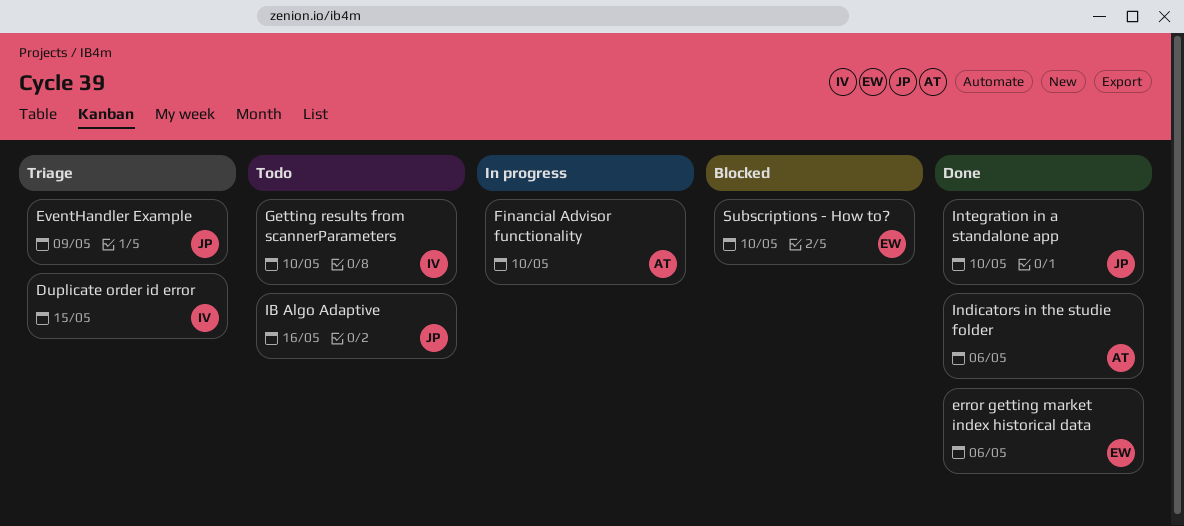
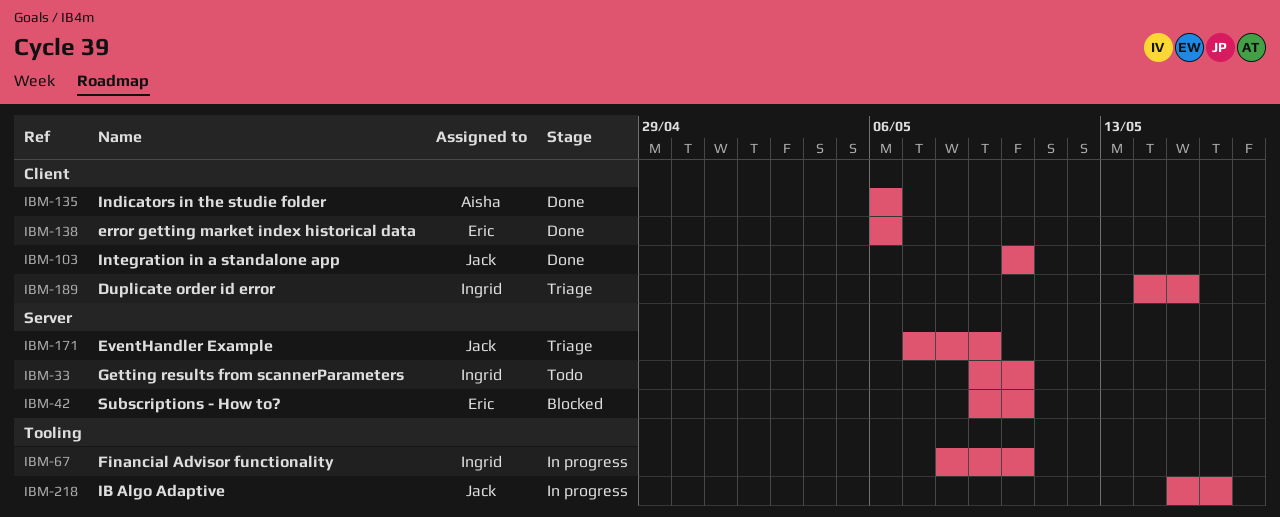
Financial Advisor functionality, owner: Aisha -> Ingrid
IB Algo Adaptive, status: Todo -> In progress

